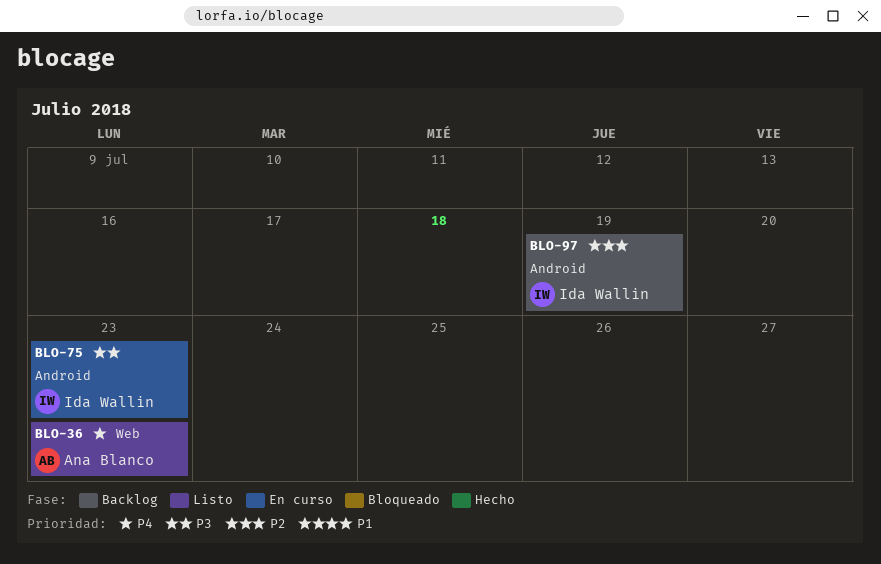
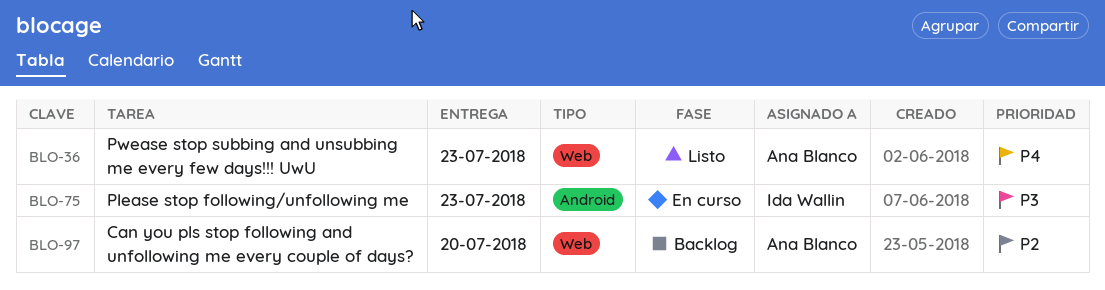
BLO-97, owner: Ida Wallin -> Ana Blanco
BLO-97, label: Android -> Web
BLO-97, due: Jul 19 -> Jul 20

